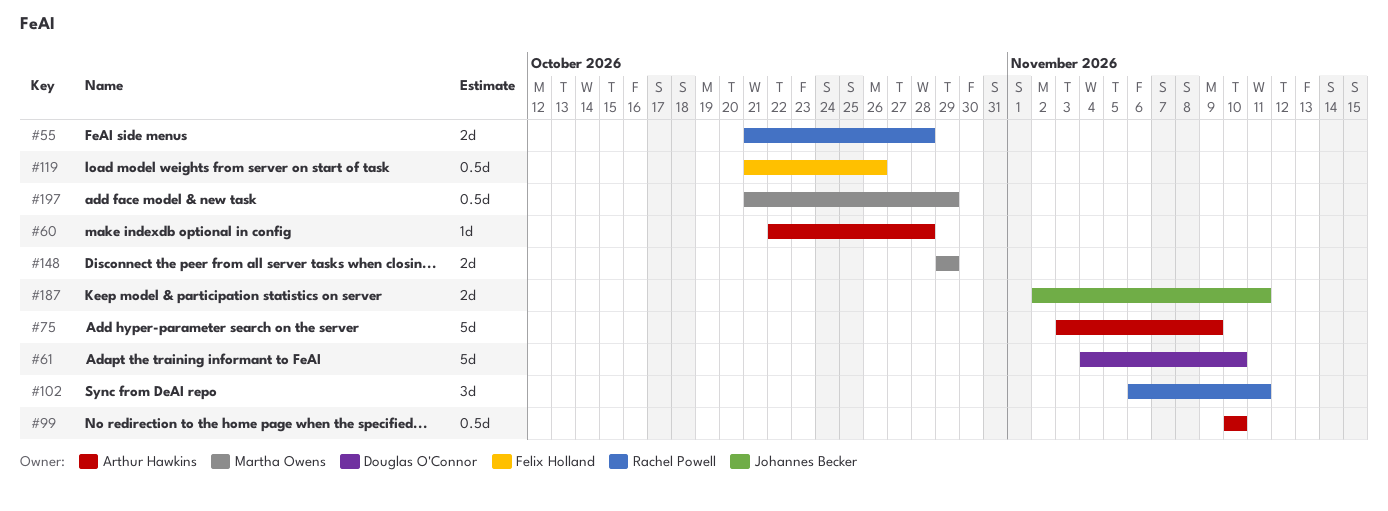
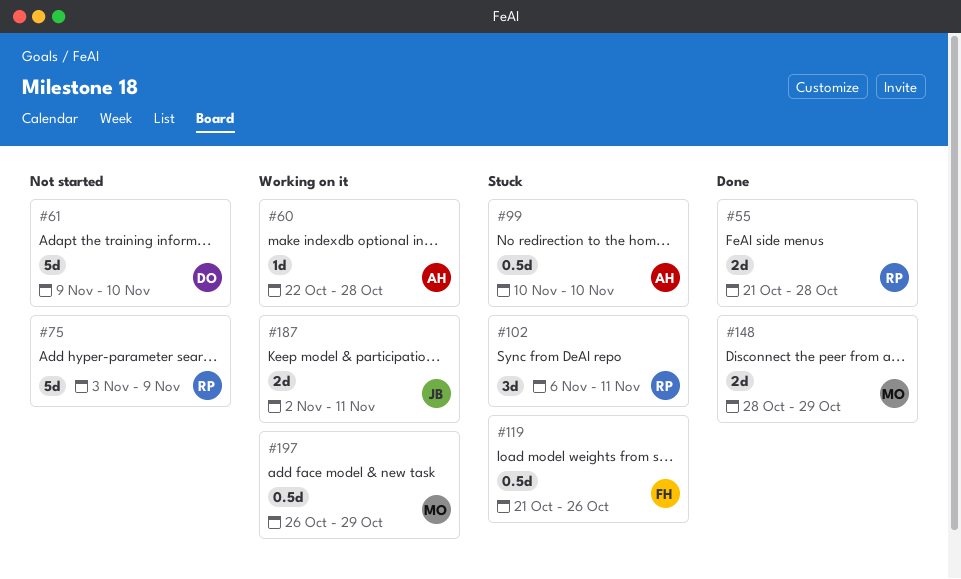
#61, start: Nov 4 -> Nov 9
#75, owner: Arthur Hawkins -> Rachel Powell
#148, start: Oct 29 -> Oct 28
#197, start: Oct 21 -> Oct 26

